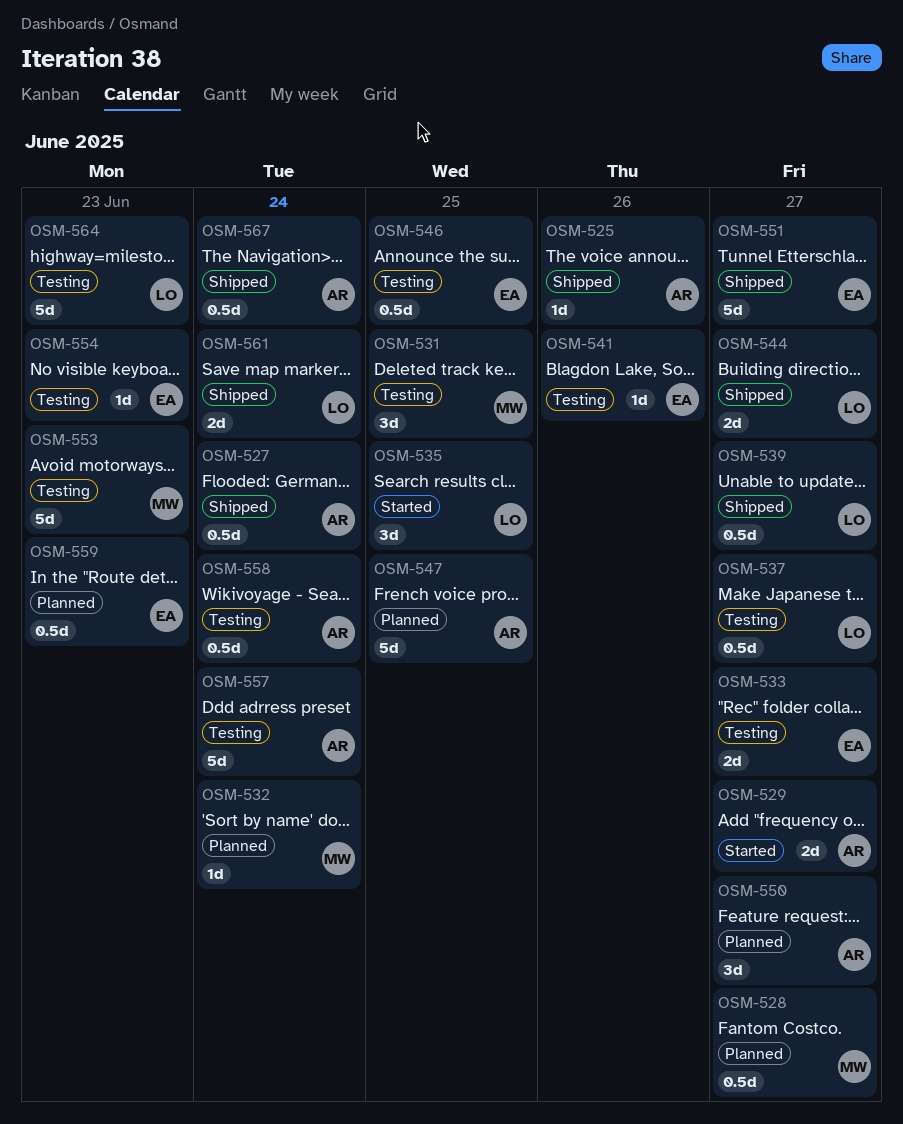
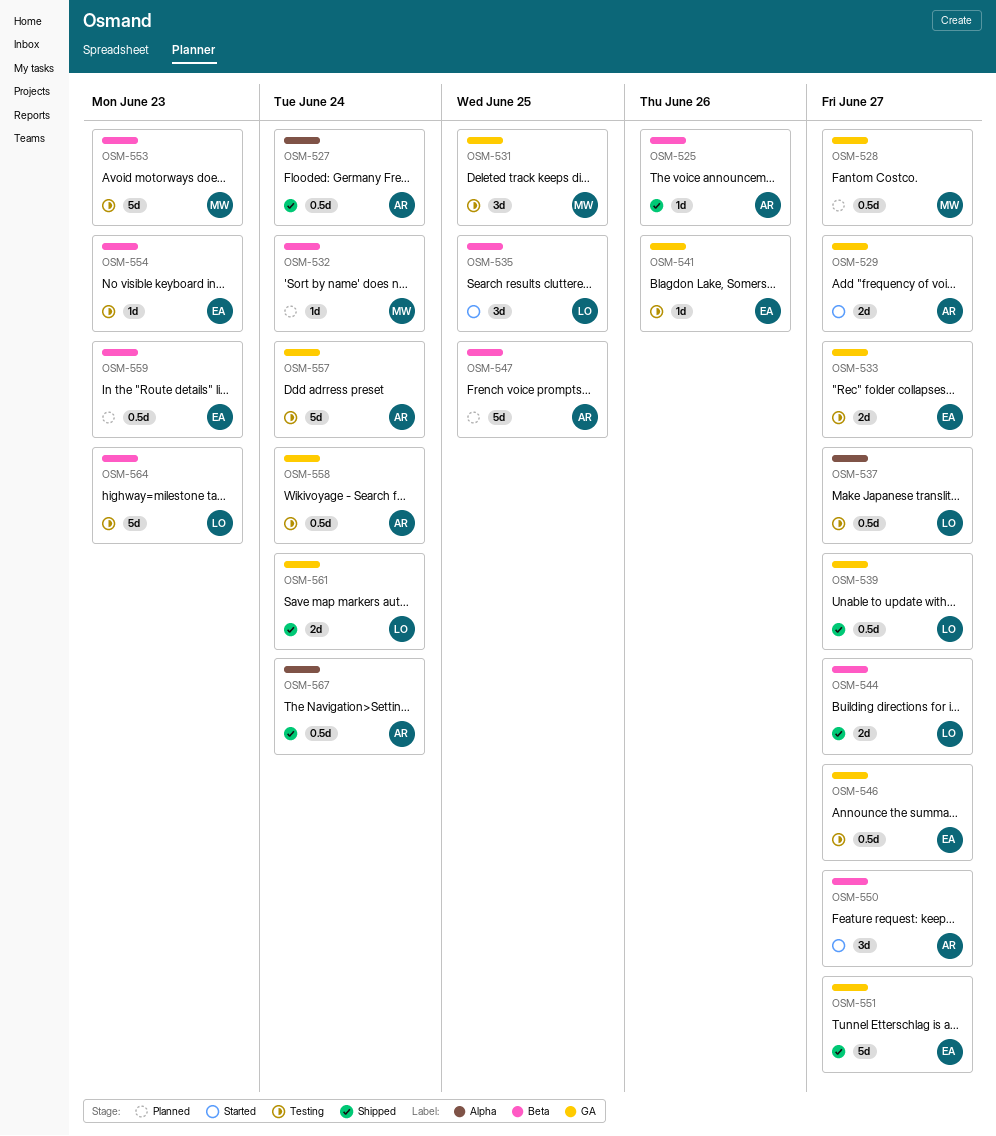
OSM-546, due: Jun 25 -> Jun 27
OSM-550, status: Planned -> Started

